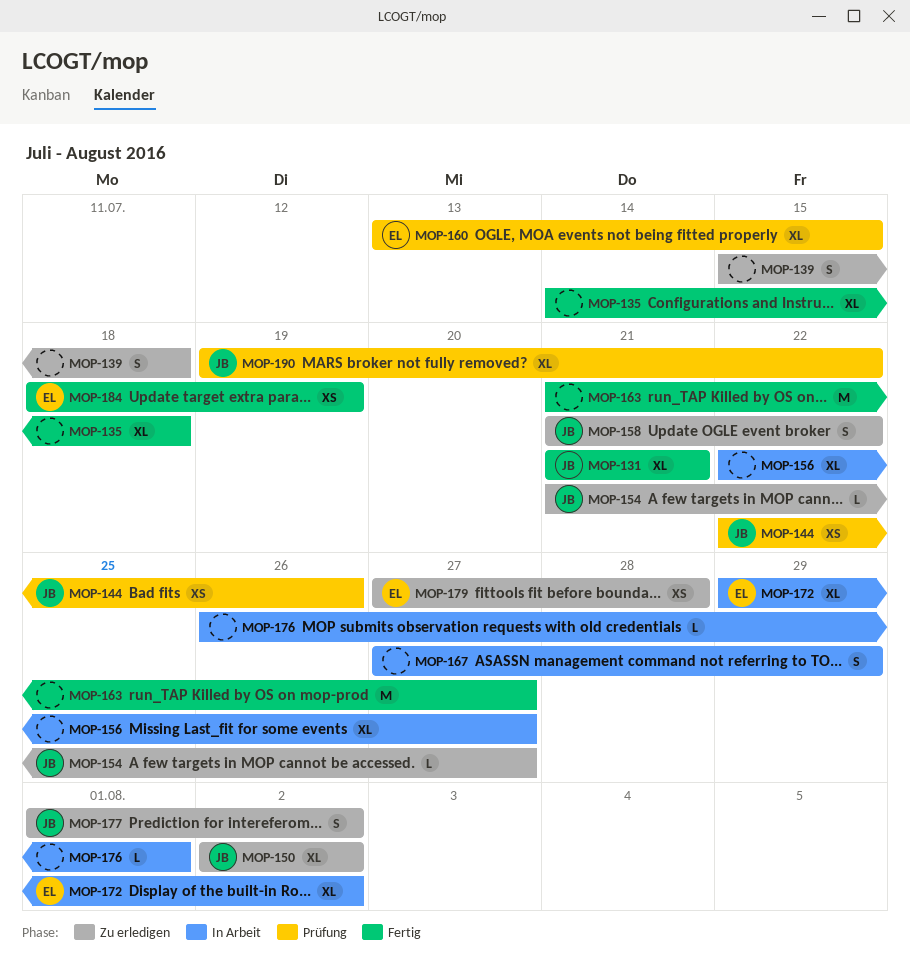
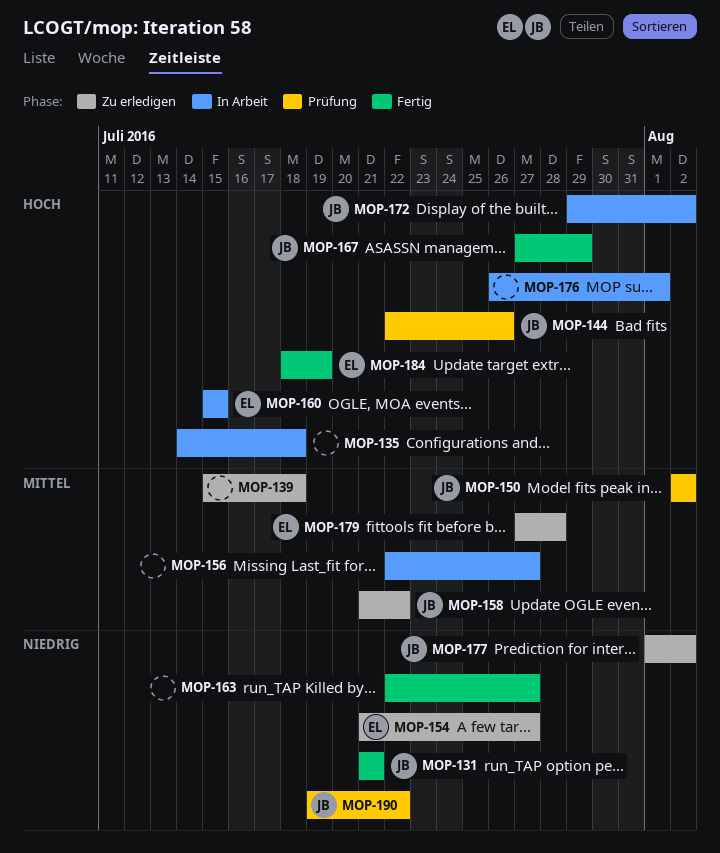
MOP-135, status: Fertig -> In Arbeit
MOP-150, status: Zu erledigen -> Prüfung
MOP-154, owner: JB -> EL
MOP-160, status: Prüfung -> In Arbeit
MOP-160, start: Jul 13 -> Jul 15
MOP-163, start: Jul 21 -> Jul 22
MOP-167, status: In Arbeit -> Fertig
MOP-167, owner: none -> JB
MOP-172, owner: EL -> JB

